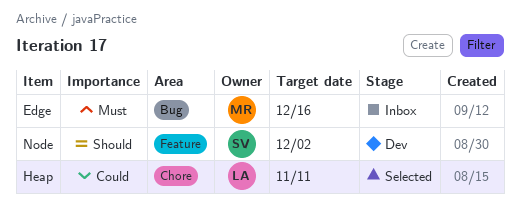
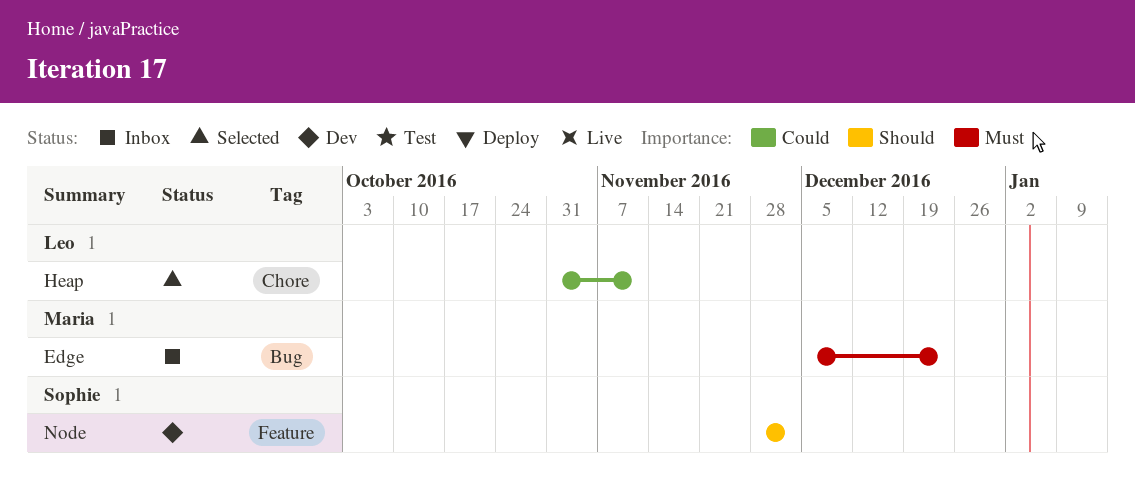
Edge, due: Dec 16 -> Dec 23

